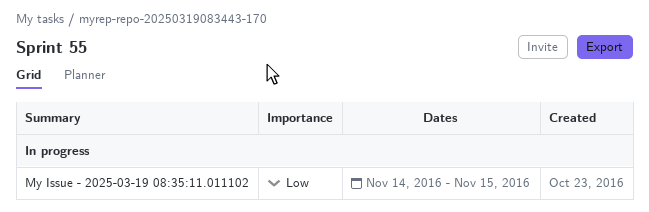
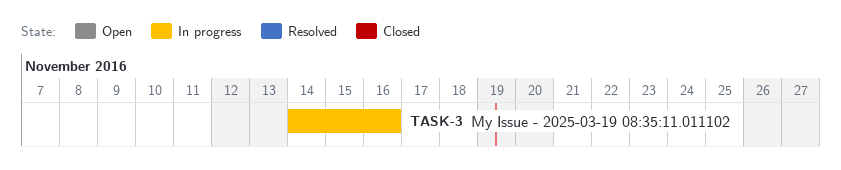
My Issue - 2025-03-19 08:35:11.011102, due: Nov 15 -> Nov 16

